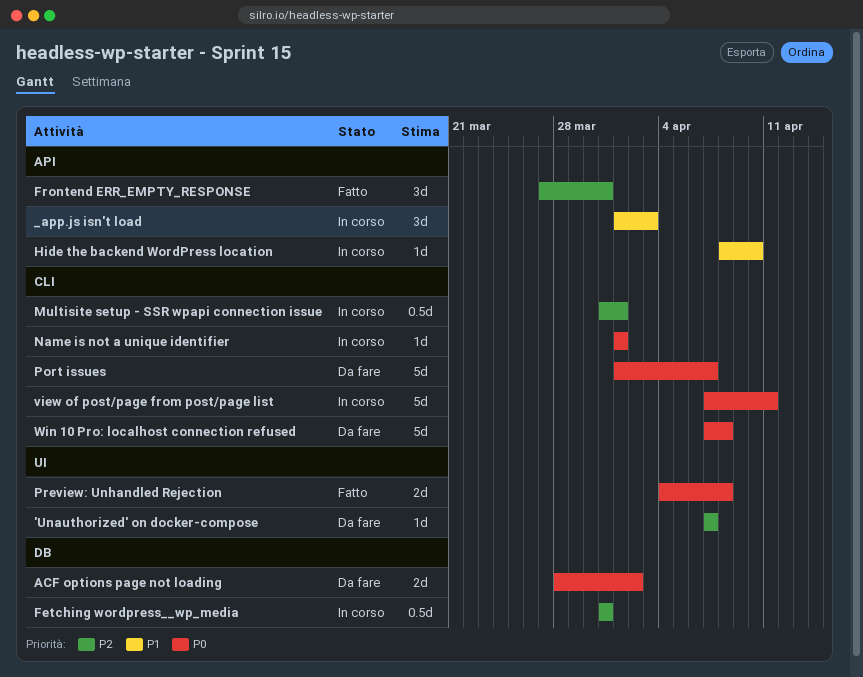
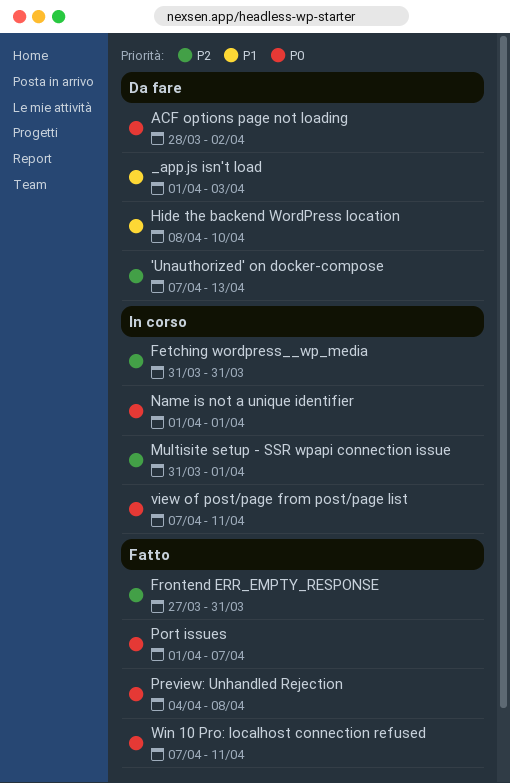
'Unauthorized' on docker-compose, due: Apr 7 -> Apr 13
_app.js isn't load, status: In corso -> Da fare
Hide the backend WordPress location, status: In corso -> Da fare
Port issues, status: Da fare -> Fatto
Win 10 Pro: localhost connection refused, status: Da fare -> Fatto
Win 10 Pro: localhost connection refused, due: Apr 8 -> Apr 11

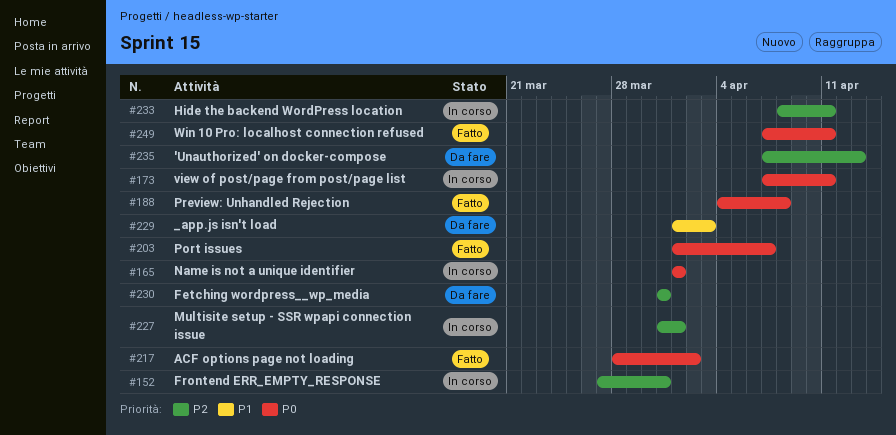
ACF options page not loading, status: Da fare -> Fatto
Fetching wordpress__wp_media, status: In corso -> Da fare
Frontend ERR_EMPTY_RESPONSE, status: Fatto -> In corso
Hide the backend WordPress location, status: Da fare -> In corso
Hide the backend WordPress location, priority: P1 -> P2
Hide the backend WordPress location, due: Apr 10 -> Apr 11

